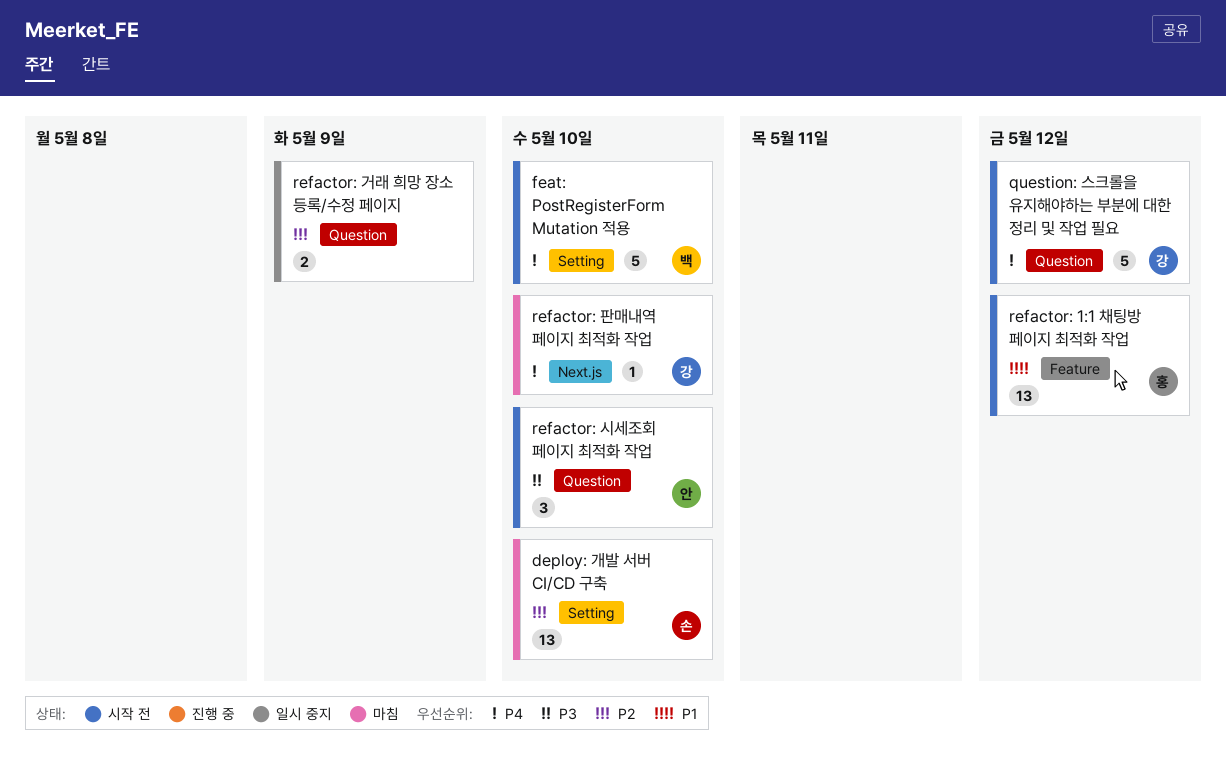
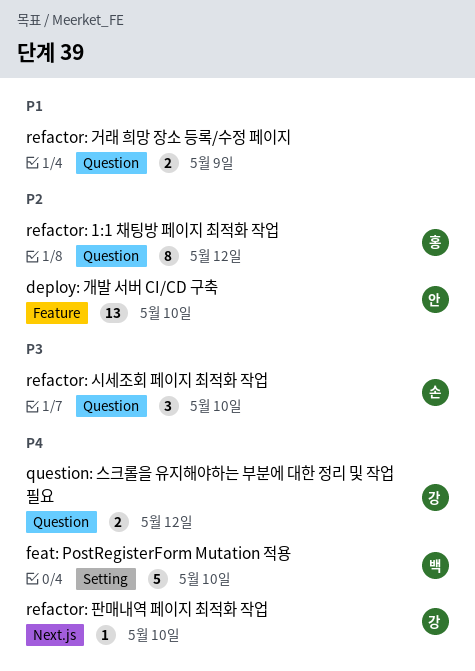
deploy: 개발 서버 CI/CD 구축, owner: 손 -> 안
deploy: 개발 서버 CI/CD 구축, label: Setting -> Feature
question: 스크롤을 유지해야하는 부분에 대한 정리 및 작업 필요, estimate: 5 -> 2
refactor: 1:1 채팅방 페이지 최적화 작업, priority: P1 -> P2
refactor: 1:1 채팅방 페이지 최적화 작업, label: Feature -> Question
refactor: 1:1 채팅방 페이지 최적화 작업, estimate: 13 -> 8
refactor: 거래 희망 장소 등록/수정 페이지, priority: P2 -> P1
refactor: 시세조회 페이지 최적화 작업, owner: 안 -> 손

